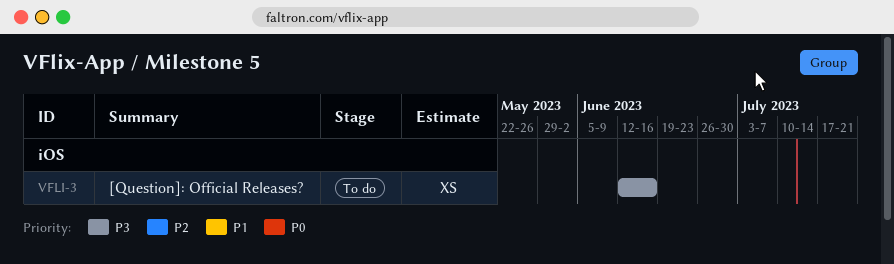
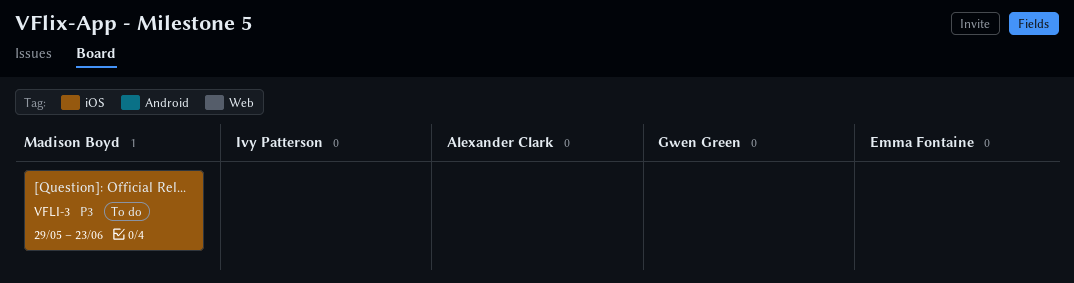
VFLI-3, start: Jun 12 -> May 29
VFLI-3, due: Jun 16 -> Jun 23

